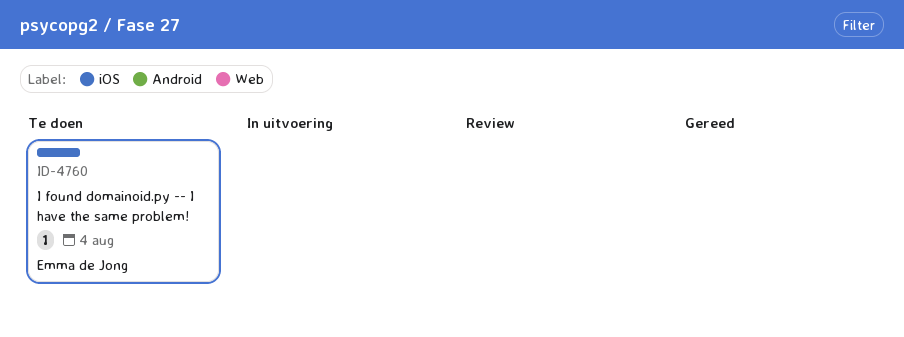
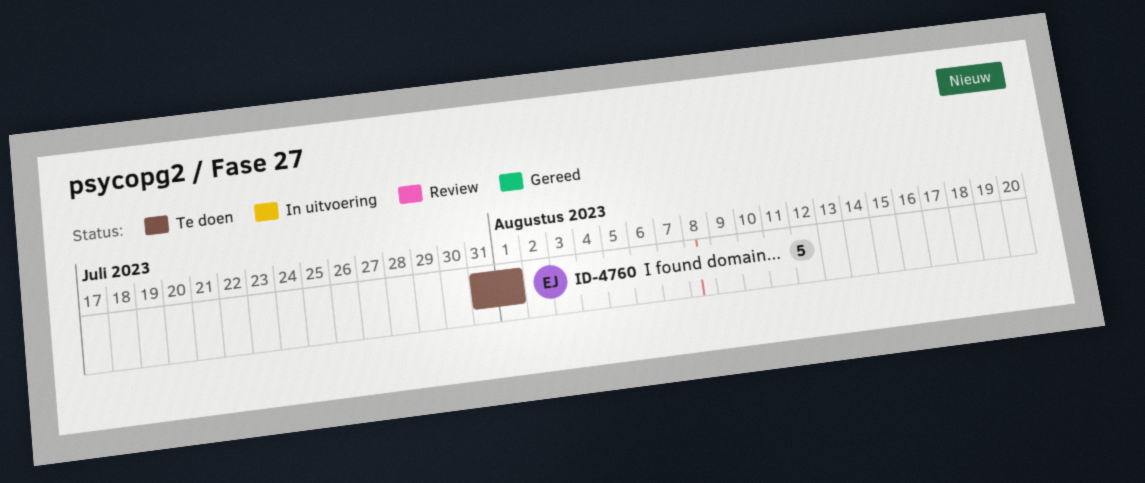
ID-4760, estimate: 1 -> 5
ID-4760, due: Aug 4 -> Aug 1

